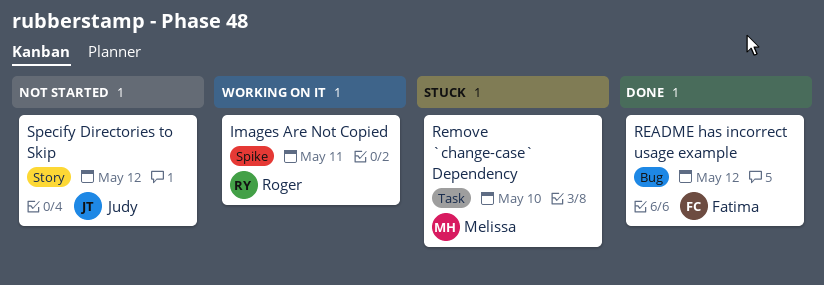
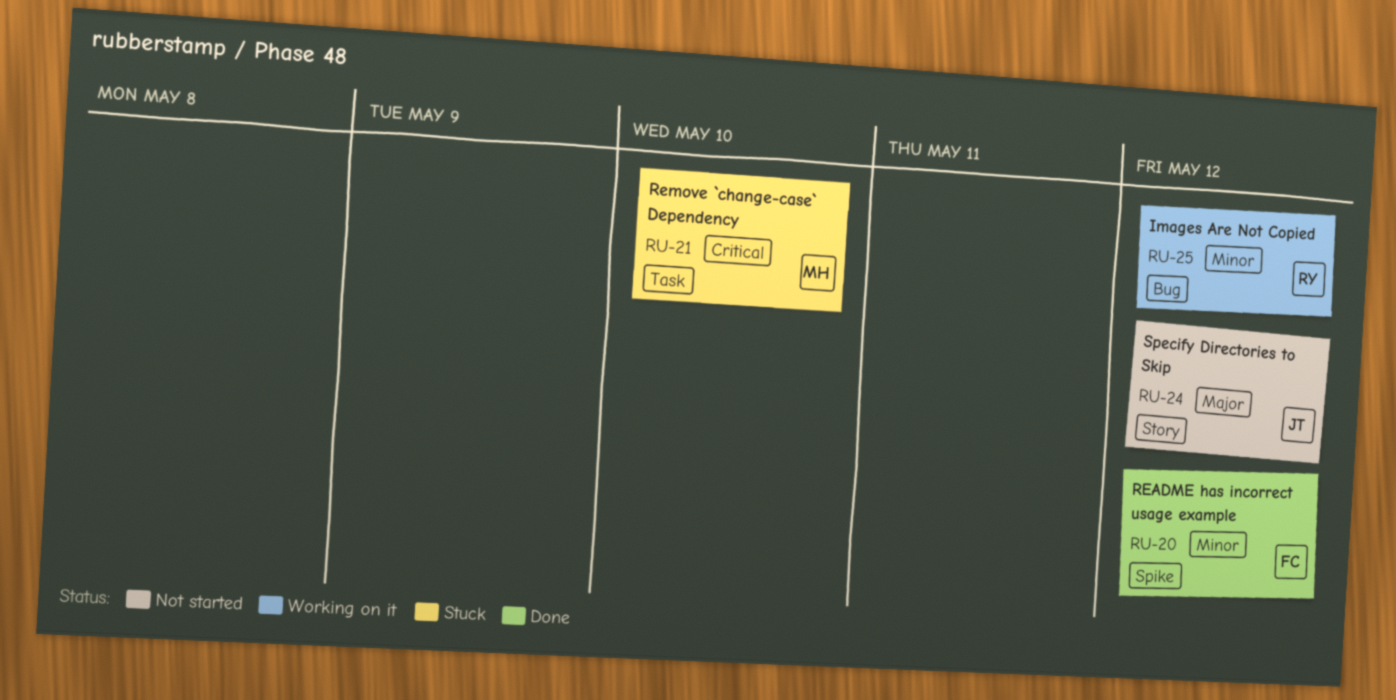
Images Are Not Copied, label: Spike -> Bug
Images Are Not Copied, due: May 11 -> May 12
README has incorrect usage example, label: Bug -> Spike

